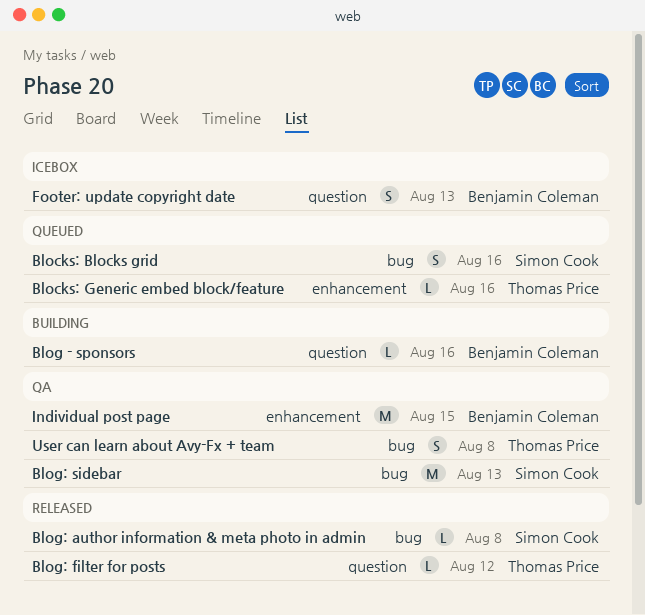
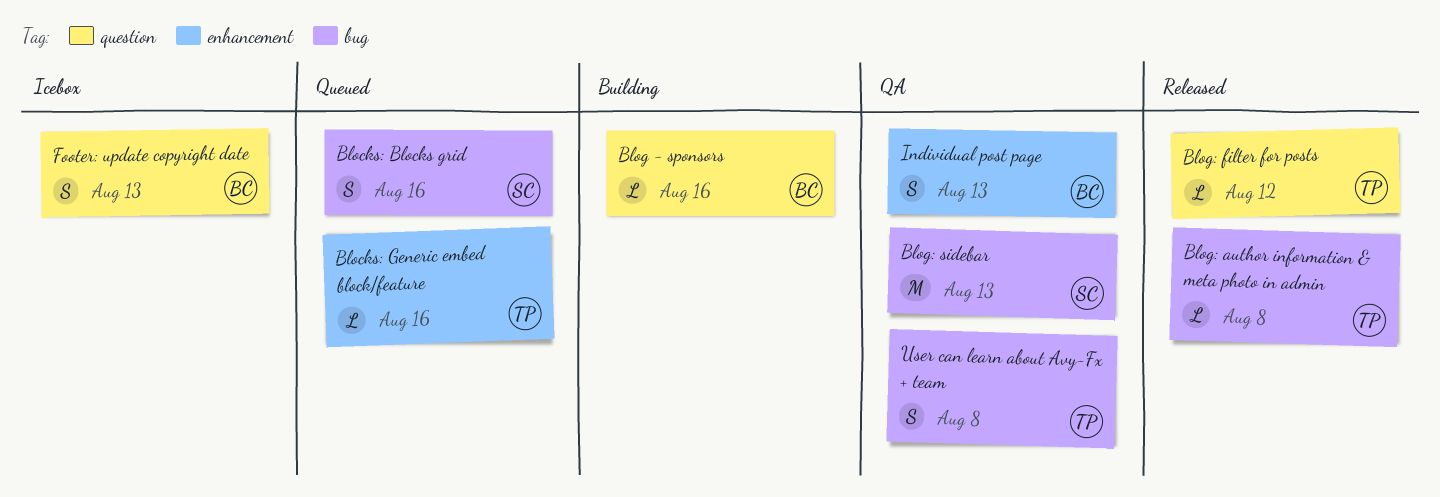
Blog: author information & meta photo in admin, owner: Simon Cook -> Thomas Price
Individual post page, estimate: M -> S
Individual post page, due: Aug 15 -> Aug 13

